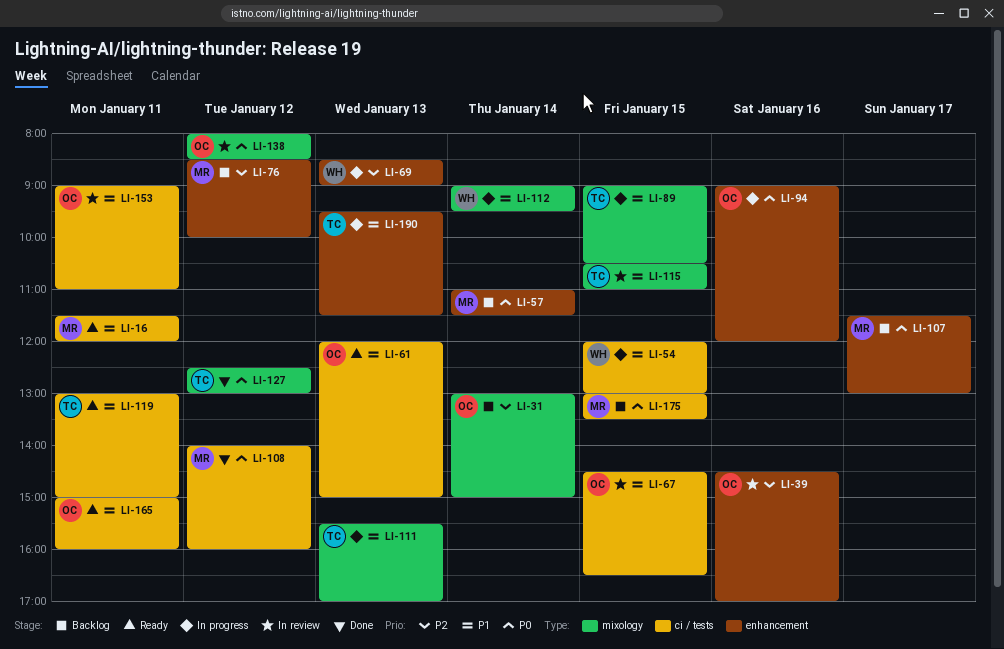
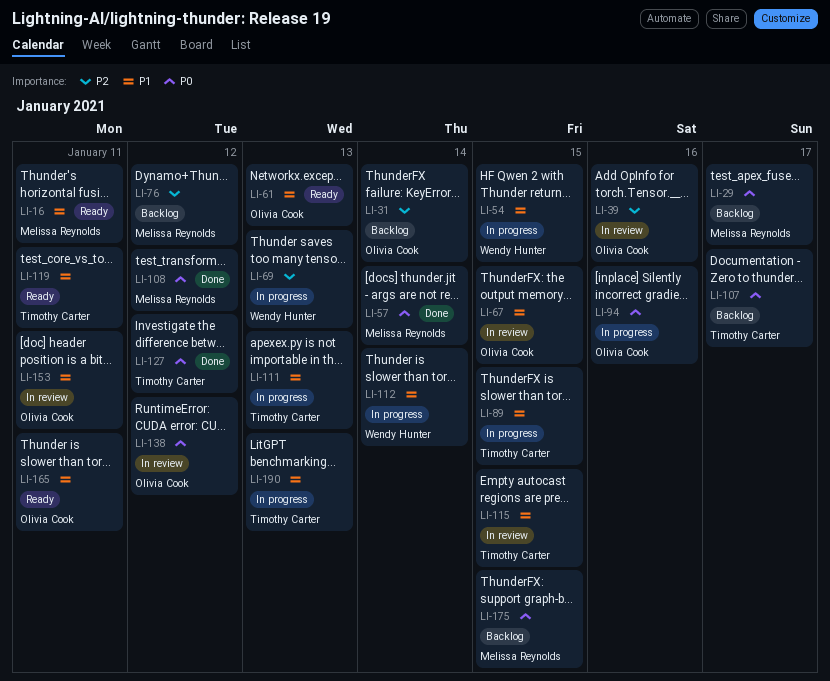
LI-29: none -> present
LI-57, status: Backlog -> Done
LI-107, owner: Melissa Reynolds -> Timothy Carter

